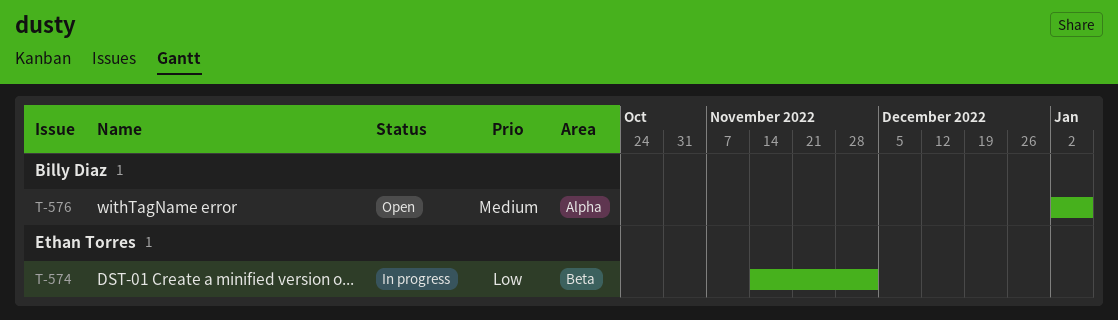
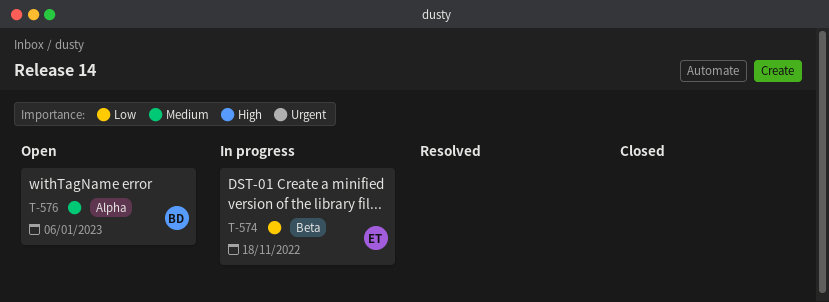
T-574, due: Dec 2 -> Nov 18

